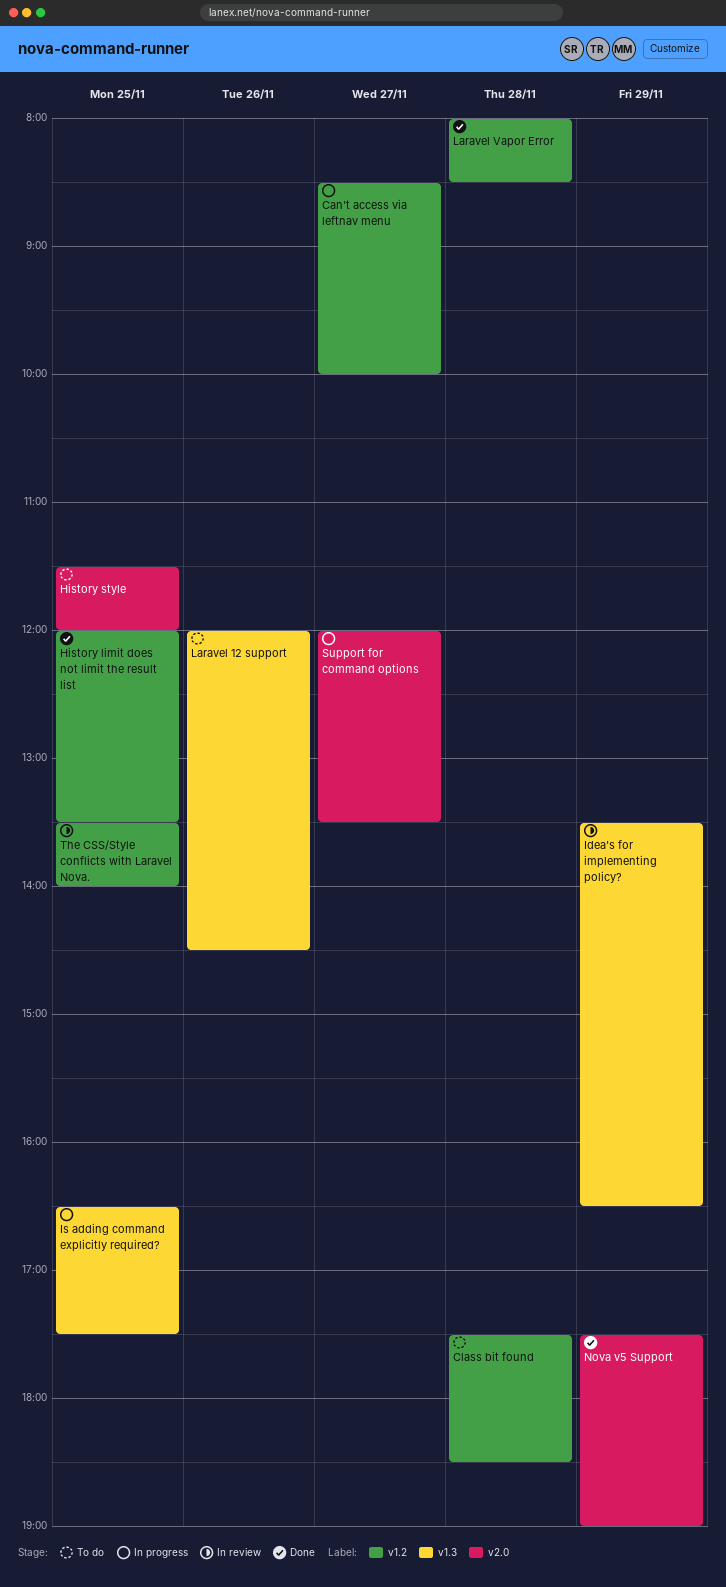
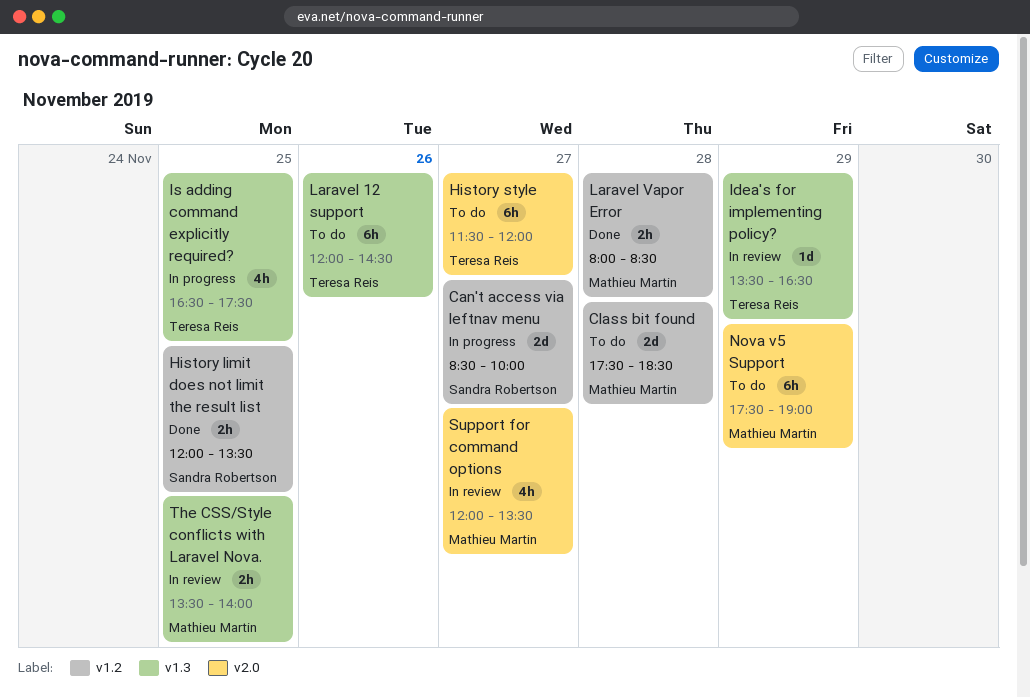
History style, day: Nov 25 -> Nov 27
Nova v5 Support, status: Done -> To do
Support for command options, status: In progress -> In review
The CSS/Style conflicts with Laravel Nova., label: v1.2 -> v1.3

